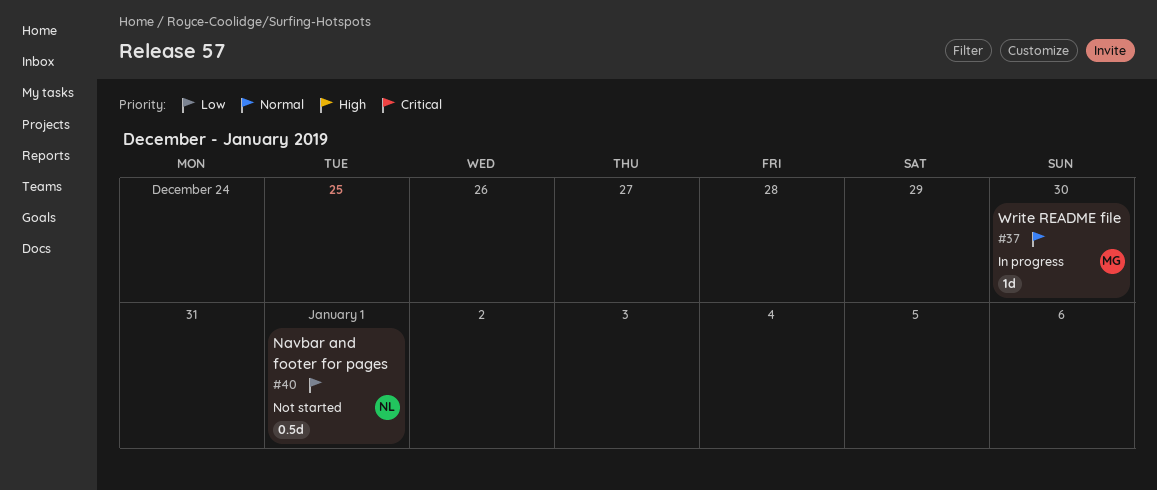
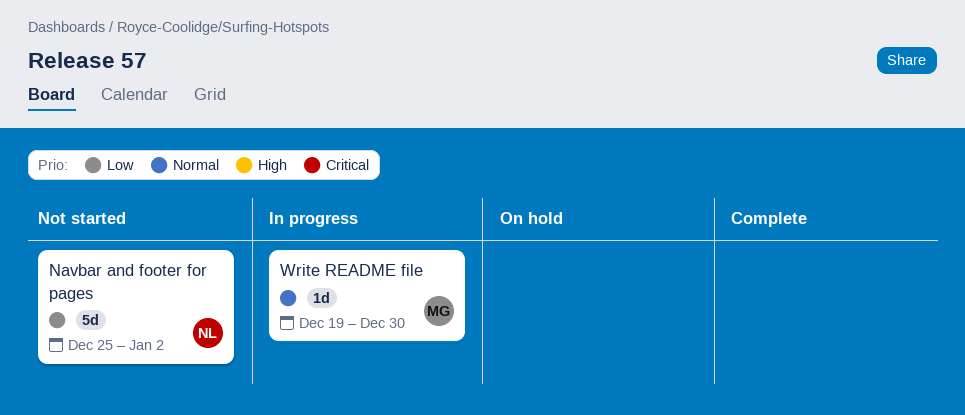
Navbar and footer for pages, estimate: 0.5d -> 5d
Navbar and footer for pages, due: Jan 1 -> Jan 2

